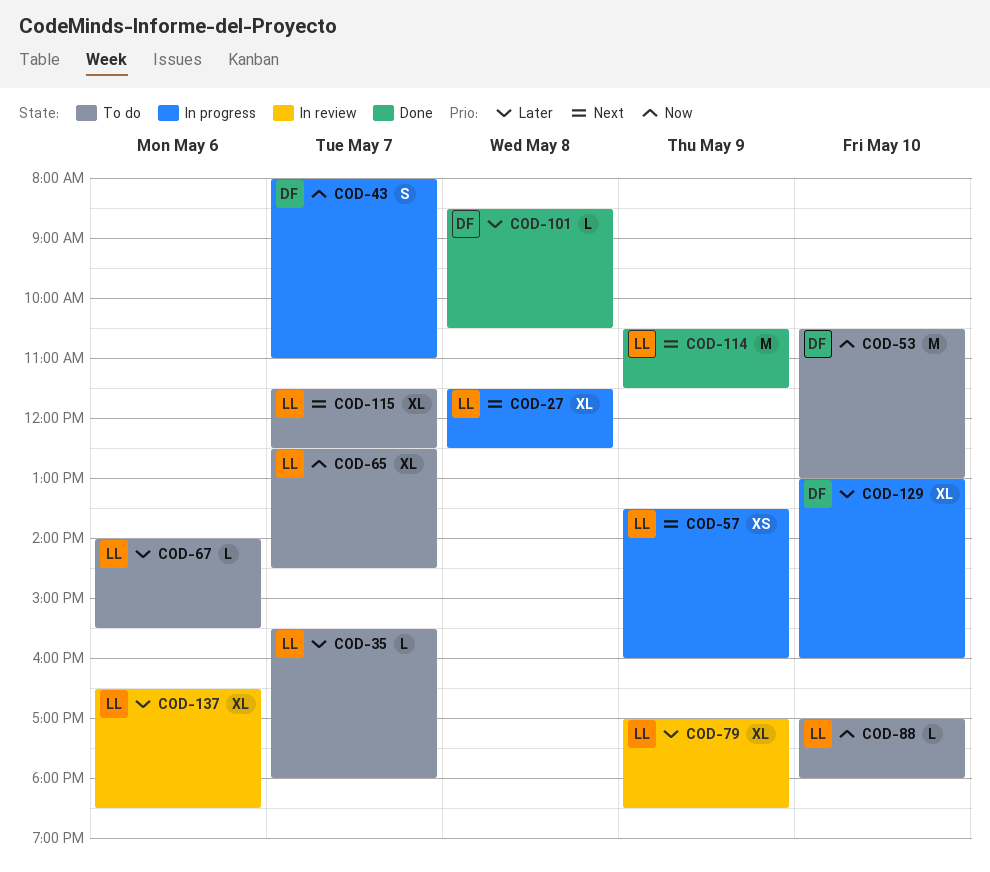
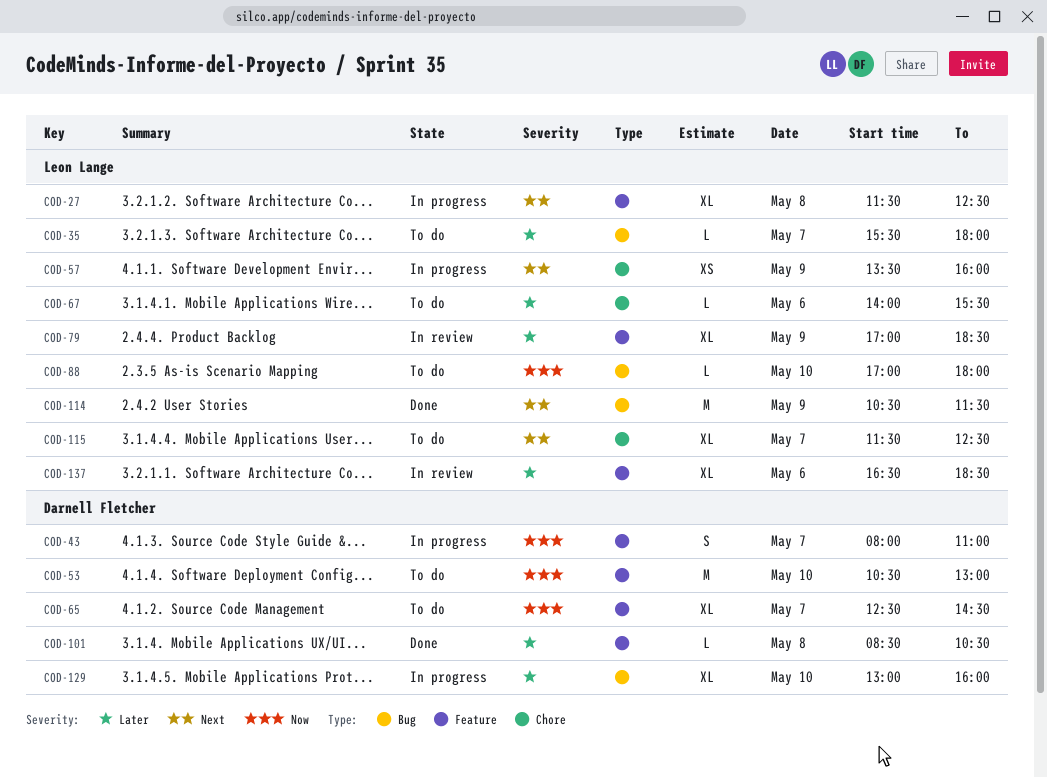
COD-65, owner: Leon Lange -> Darnell Fletcher

